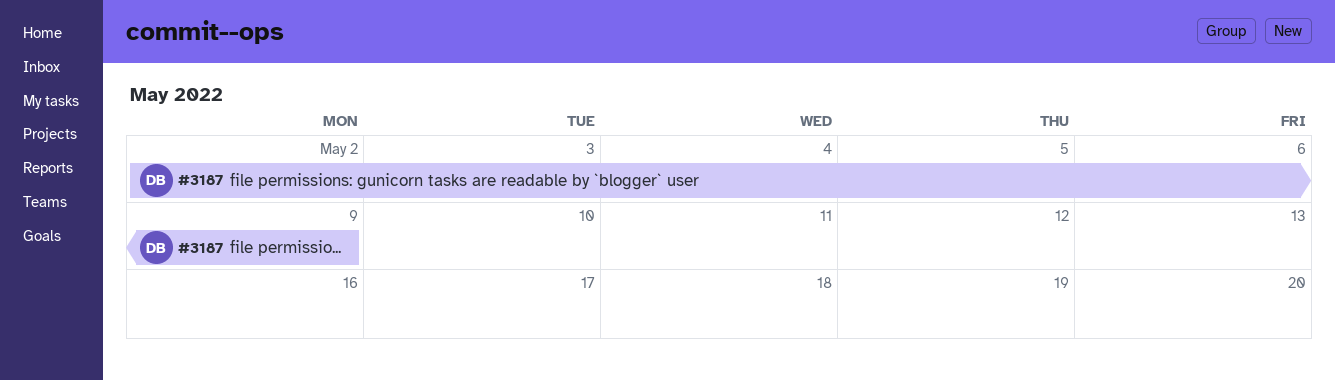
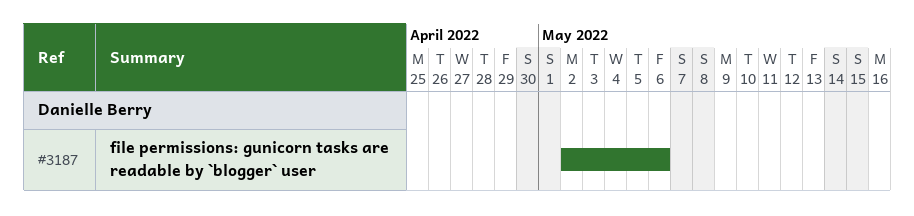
#3187, due: May 9 -> May 6

